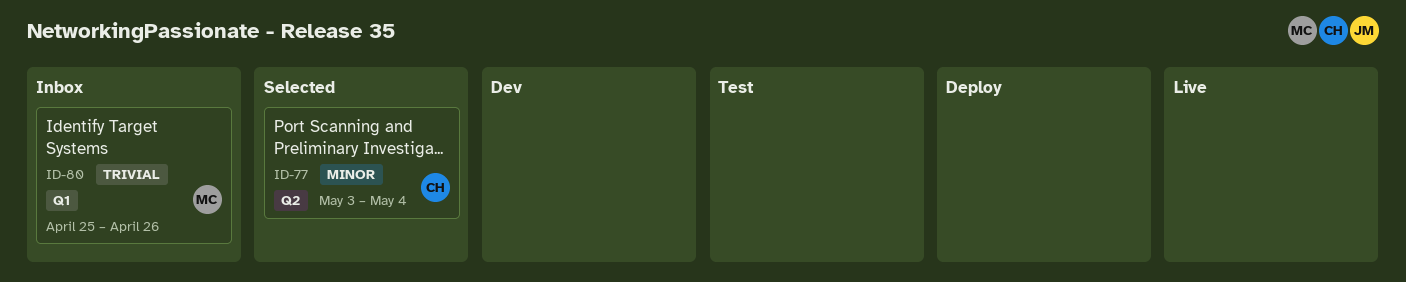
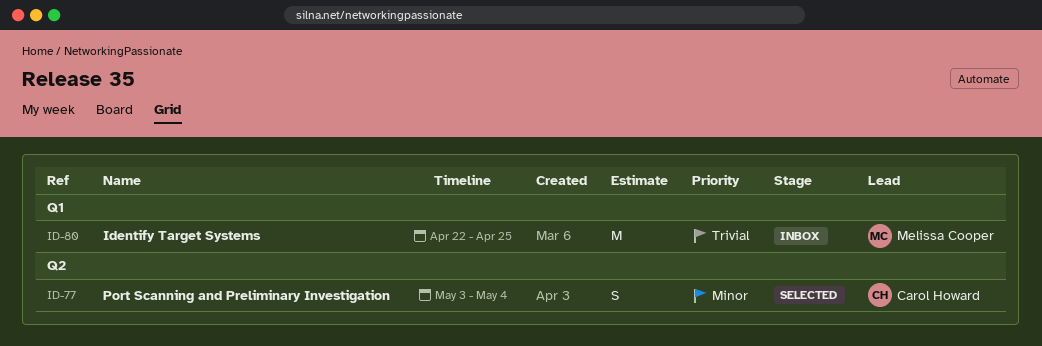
ID-80, start: Apr 25 -> Apr 22
ID-80, due: Apr 26 -> Apr 25

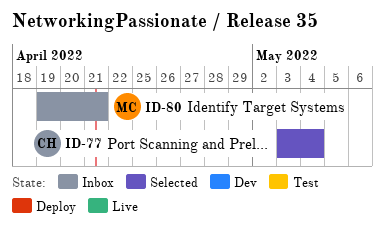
ID-80, start: Apr 22 -> Apr 19
ID-80, due: Apr 25 -> Apr 21

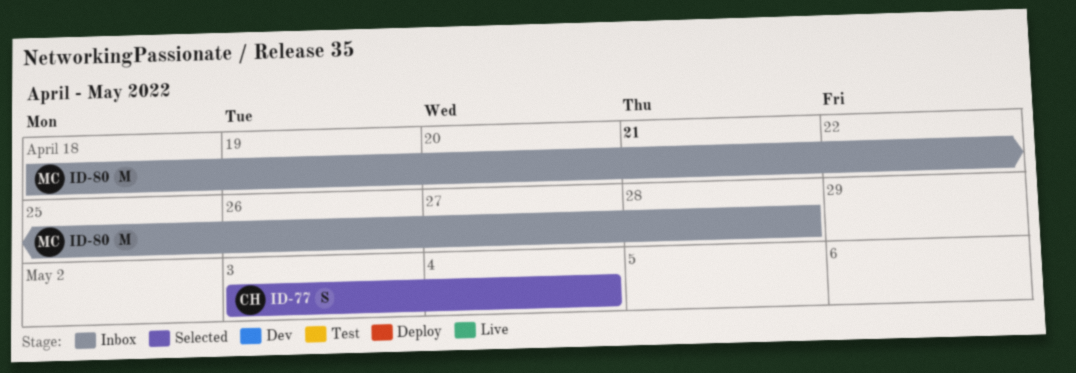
ID-80, start: Apr 19 -> Apr 18
ID-80, due: Apr 21 -> Apr 28

